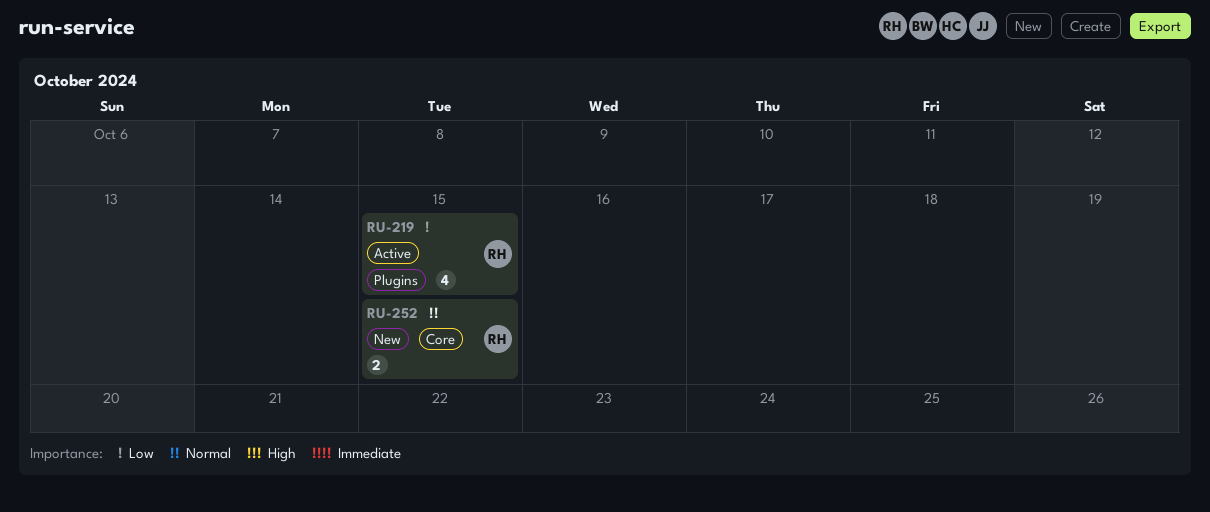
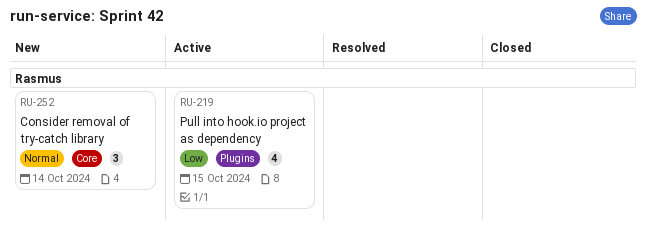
RU-252, estimate: 2 -> 3
RU-252, due: Oct 15 -> Oct 14

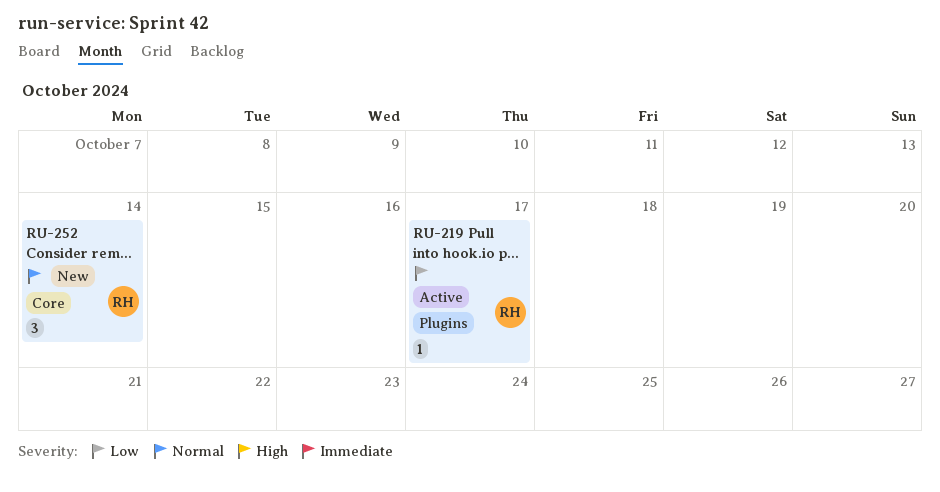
RU-219, estimate: 4 -> 1
RU-219, due: Oct 15 -> Oct 17

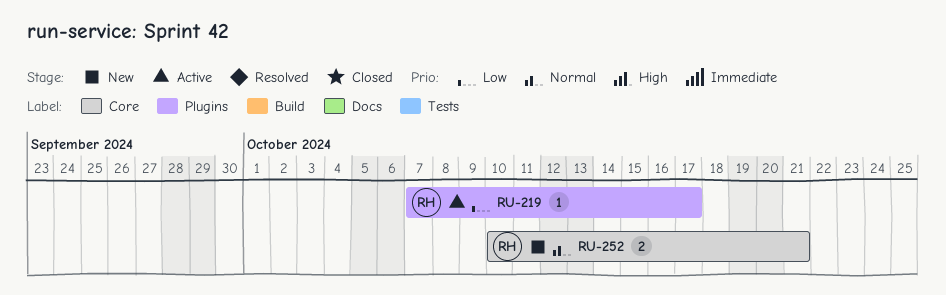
RU-252, estimate: 3 -> 2
RU-252, due: Oct 14 -> Oct 21

